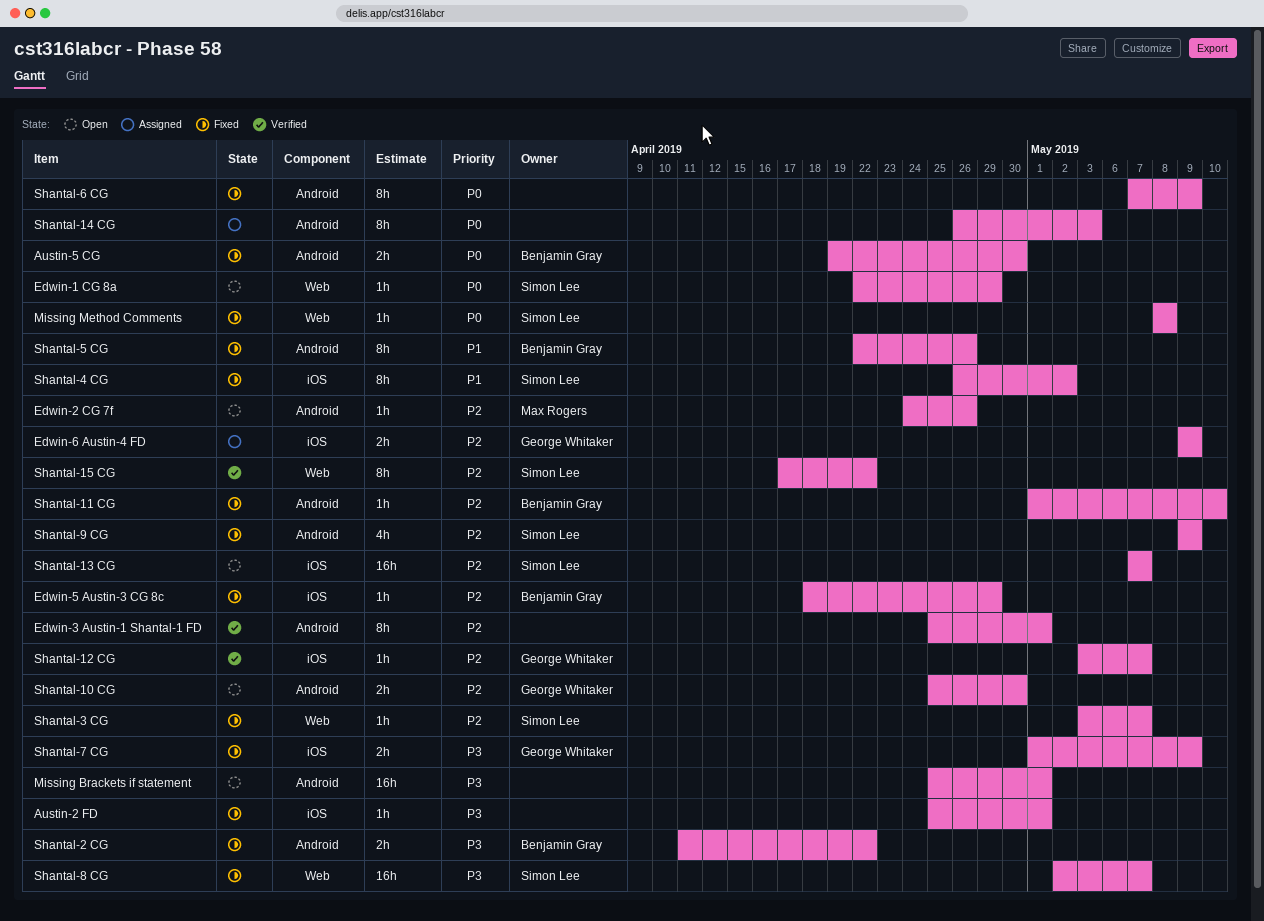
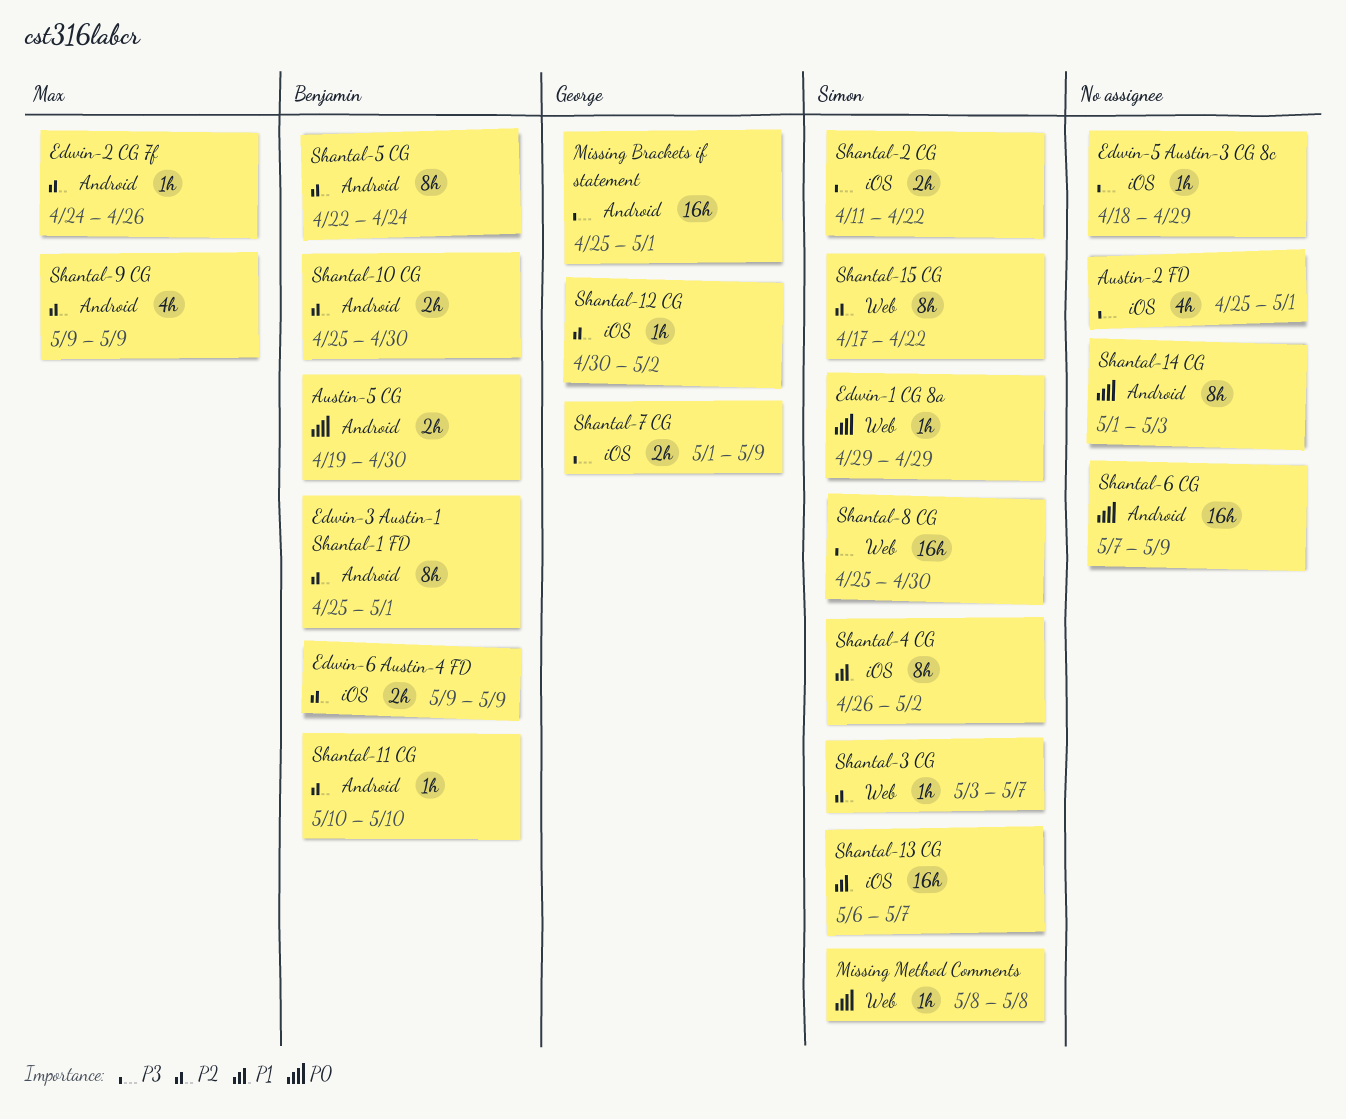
Austin-2 FD, estimate: 1h -> 4h
Edwin-1 CG 8a, start: Apr 22 -> Apr 29
Edwin-3 Austin-1 Shantal-1 FD, owner: none -> Benjamin Gray
Edwin-5 Austin-3 CG 8c, owner: Benjamin Gray -> none
Edwin-5 Austin-3 CG 8c, priority: P2 -> P3
Edwin-6 Austin-4 FD, owner: George Whitaker -> Benjamin Gray
Missing Brackets if statement, owner: none -> George Whitaker
Shantal-10 CG, owner: George Whitaker -> Benjamin Gray
Shantal-11 CG, start: May 1 -> May 10
Shantal-12 CG, start: May 3 -> Apr 30
Shantal-12 CG, due: May 7 -> May 2
Shantal-13 CG, priority: P2 -> P1
Shantal-13 CG, start: May 7 -> May 6
Shantal-14 CG, start: Apr 26 -> May 1
Shantal-2 CG, owner: Benjamin Gray -> Simon Lee
Shantal-2 CG, label: Android -> iOS
Shantal-5 CG, priority: P1 -> P2
Shantal-5 CG, due: Apr 26 -> Apr 24
Shantal-6 CG, estimate: 8h -> 16h
Shantal-8 CG, start: May 2 -> Apr 25
Shantal-8 CG, due: May 7 -> Apr 30
Shantal-9 CG, owner: Simon Lee -> Max Rogers

